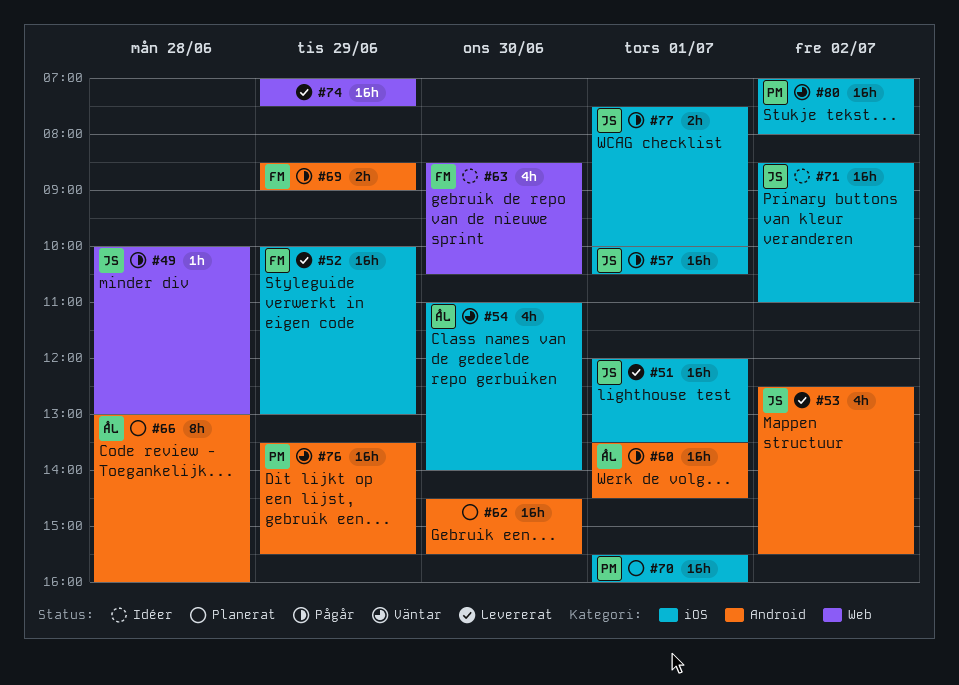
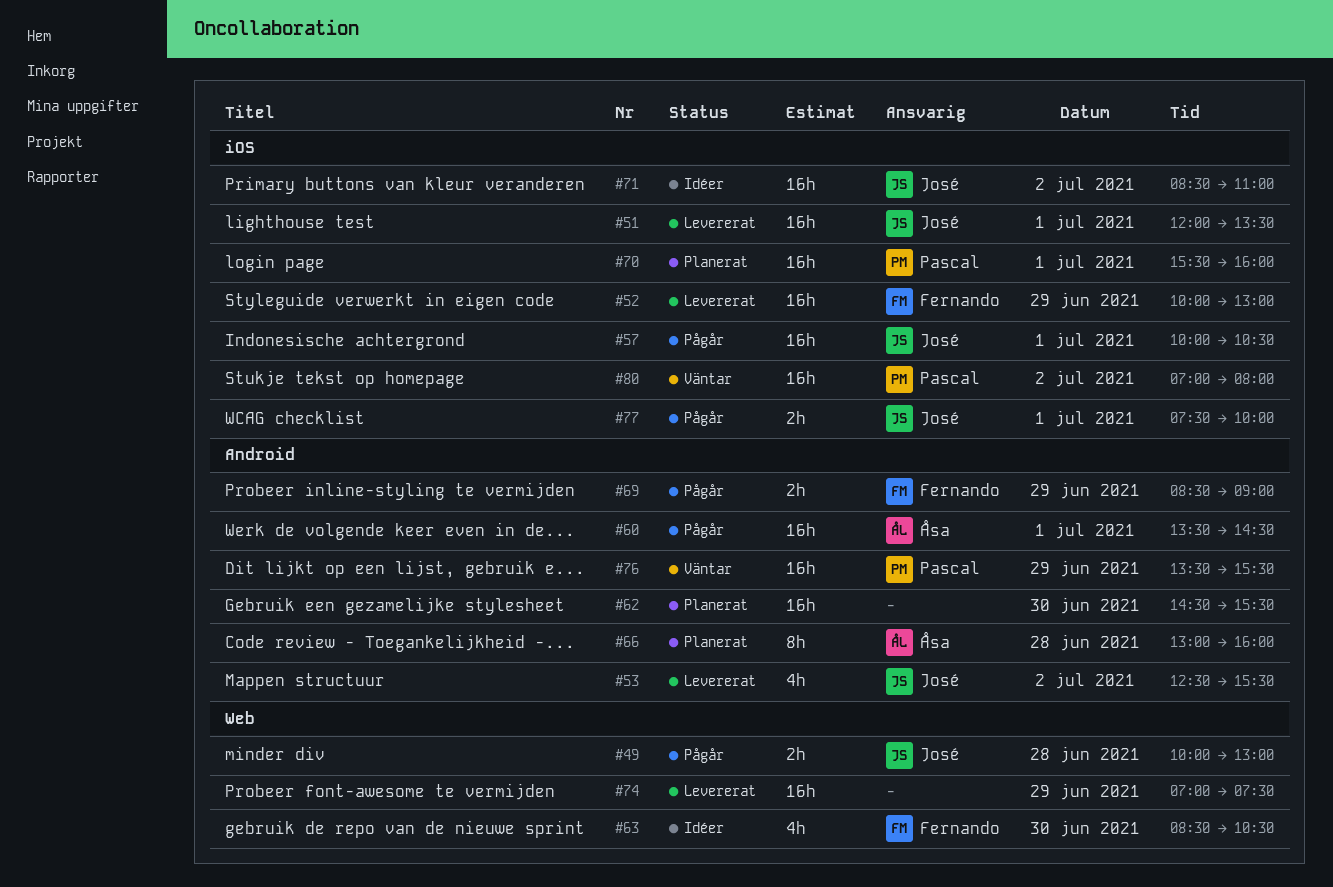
#49, estimate: 1h -> 2h
#54: present -> none

